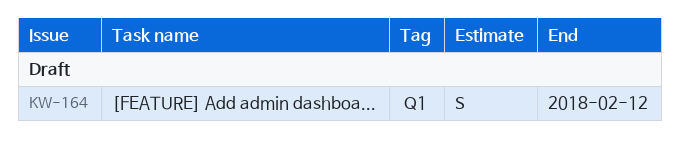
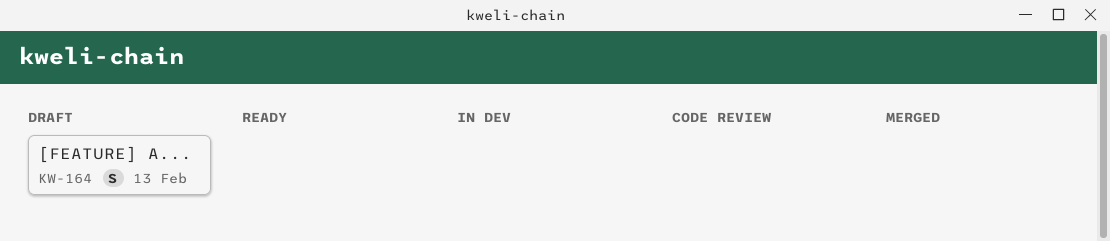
KW-164, due: Feb 12 -> Feb 13

